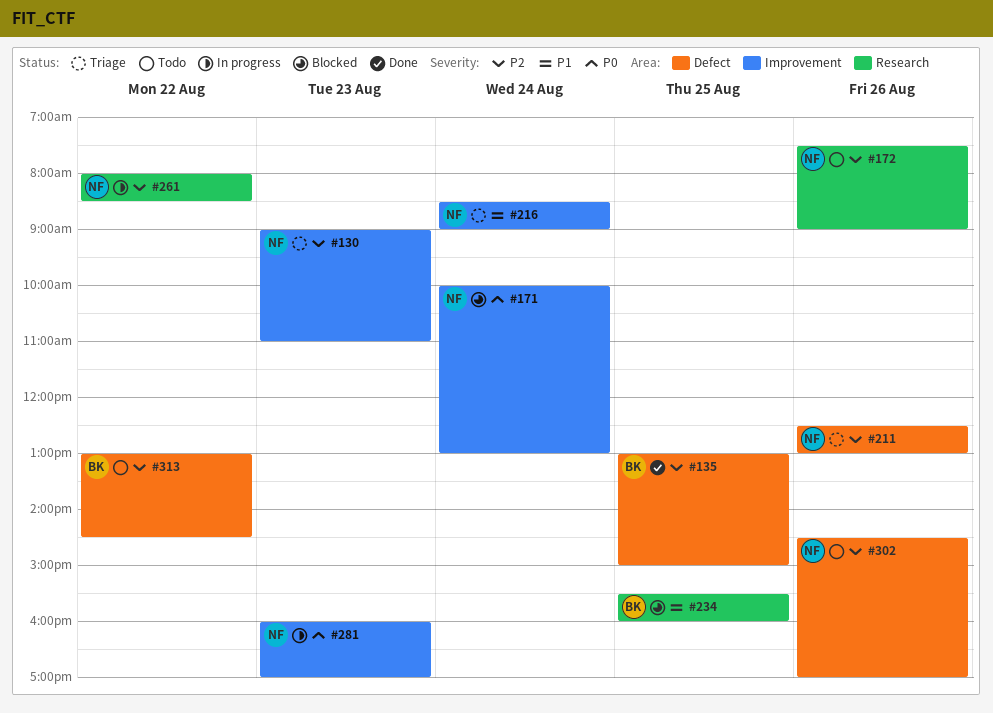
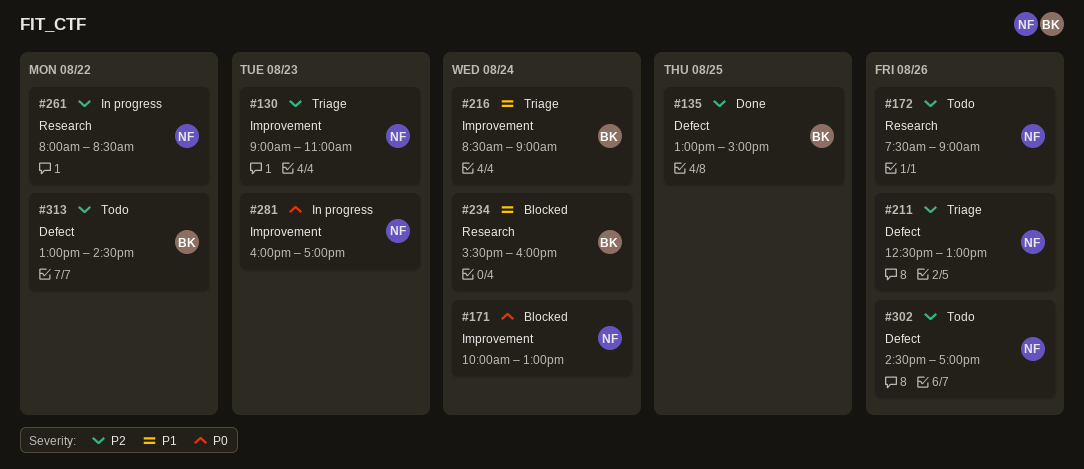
#216, owner: NF -> BK
#234, day: Aug 25 -> Aug 24

